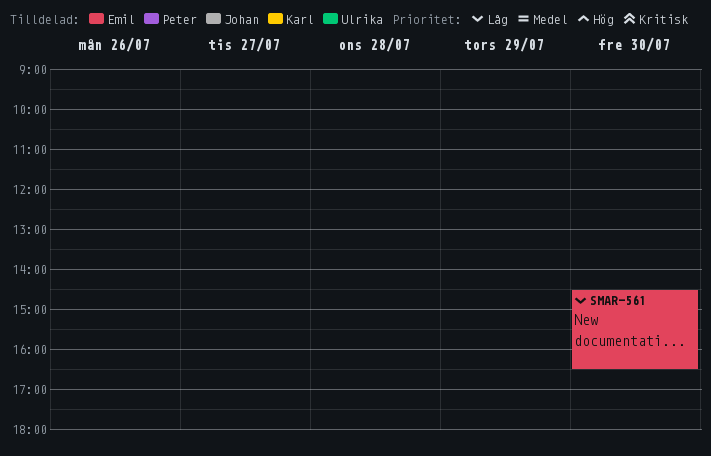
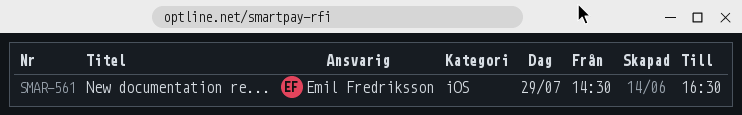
SMAR-561, day: Jul 30 -> Jul 29

